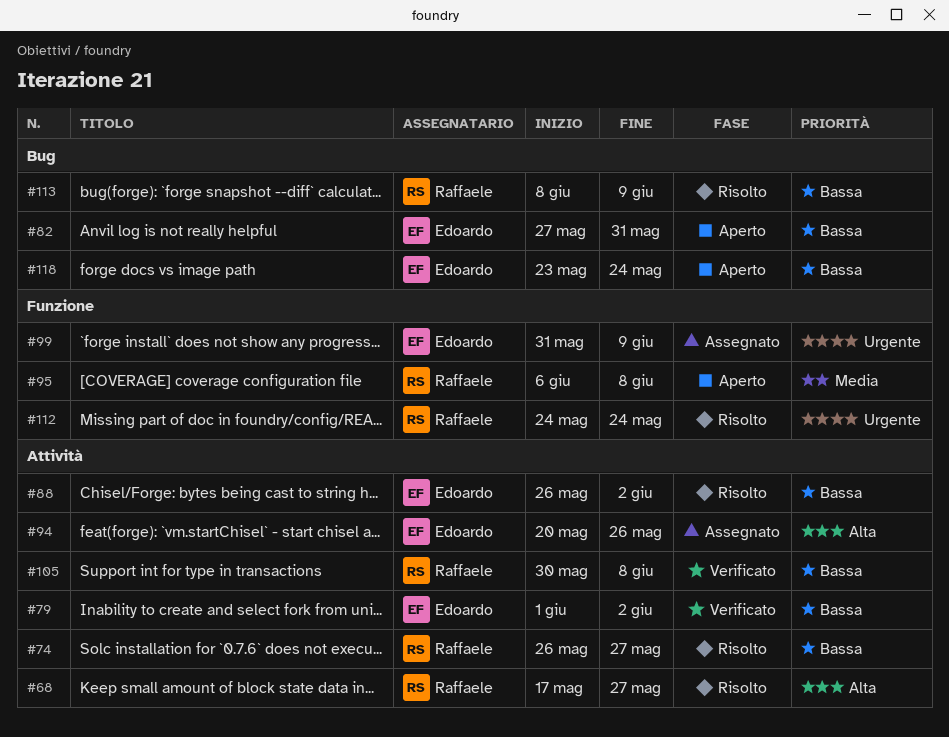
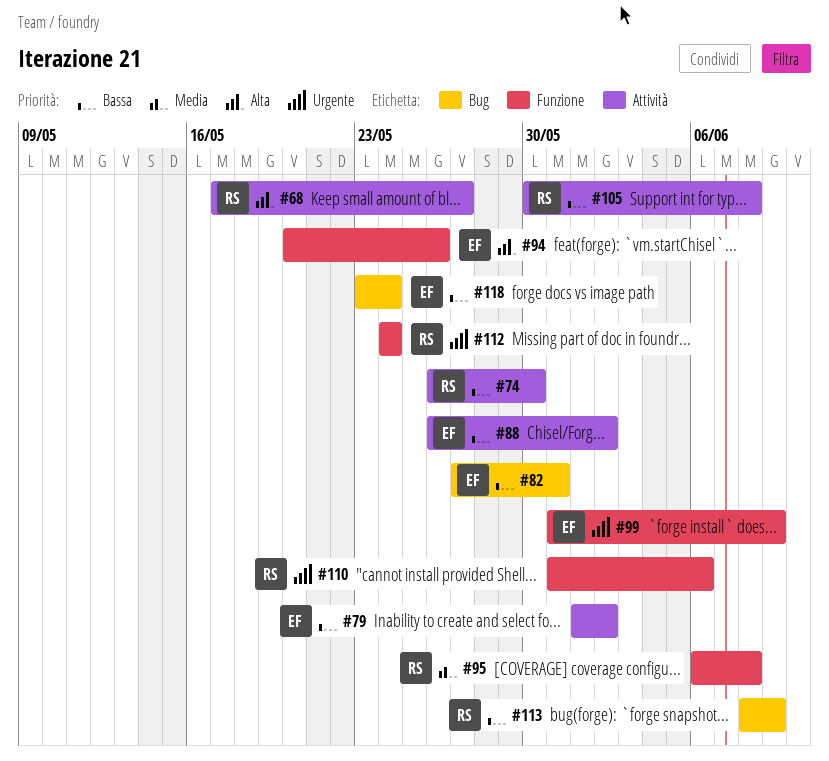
#74, due: May 27 -> May 30
#94, label: Attività -> Funzione
#110: none -> present

